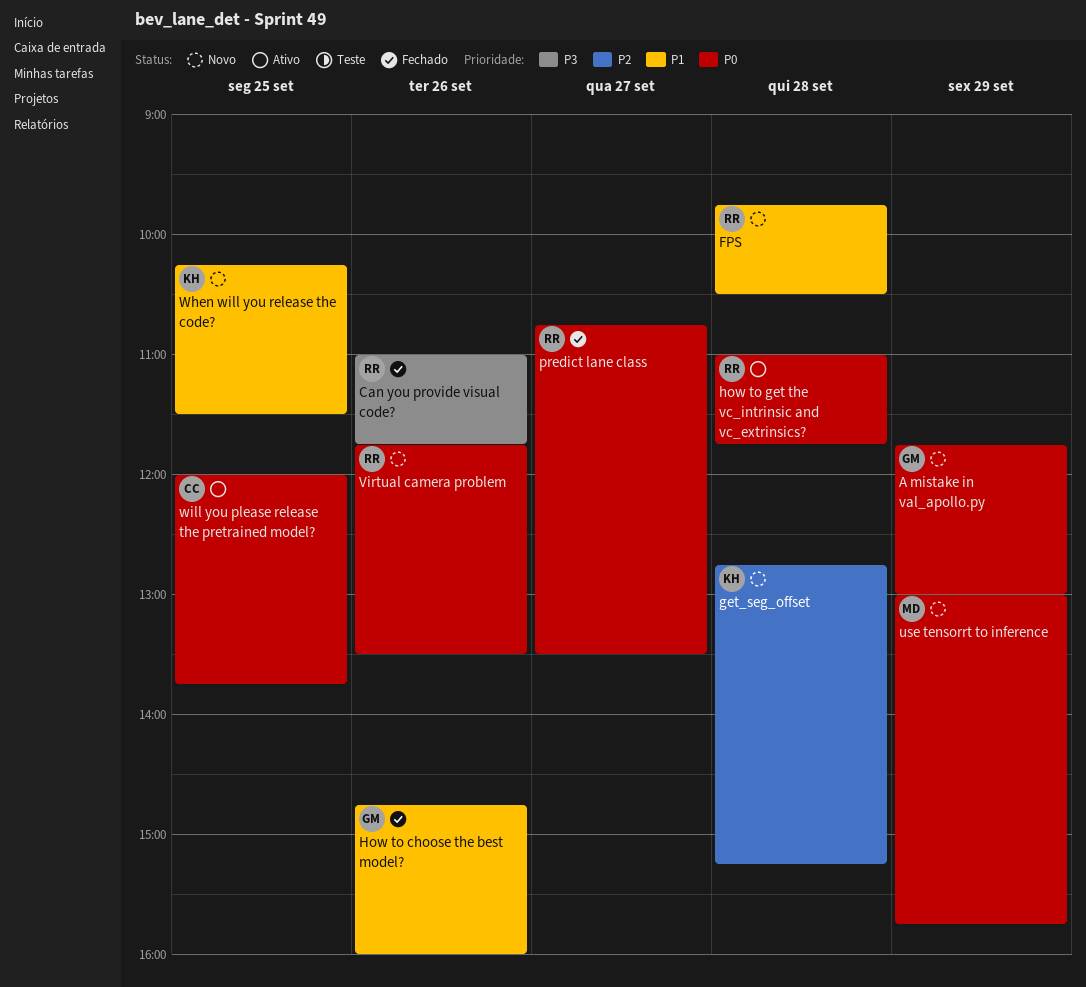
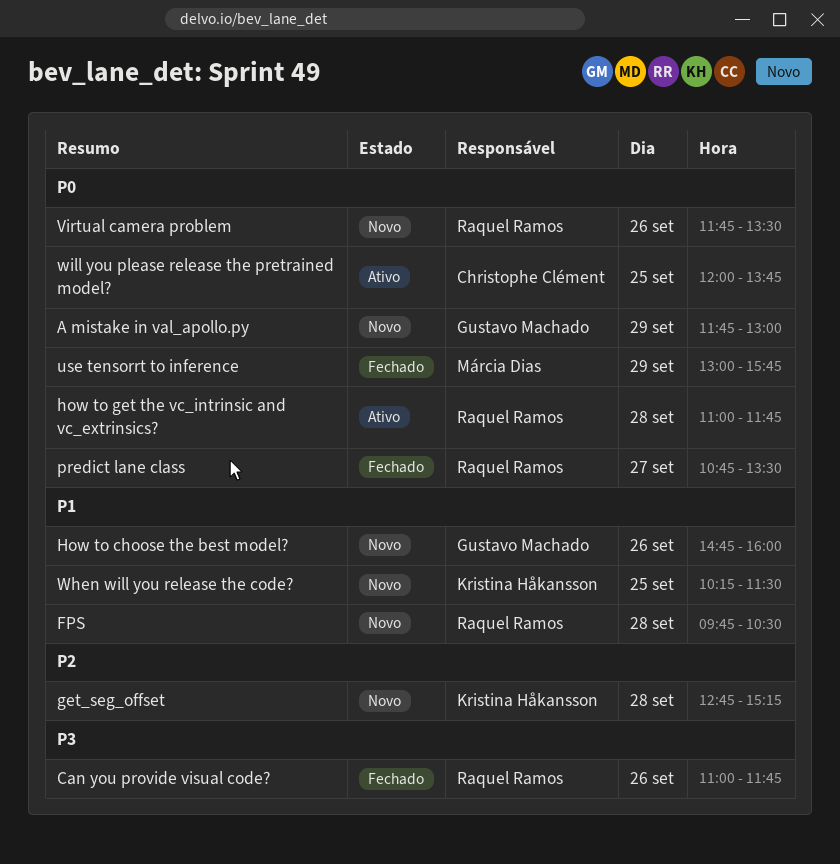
How to choose the best model?, status: Fechado -> Novo
use tensorrt to inference, status: Novo -> Fechado

